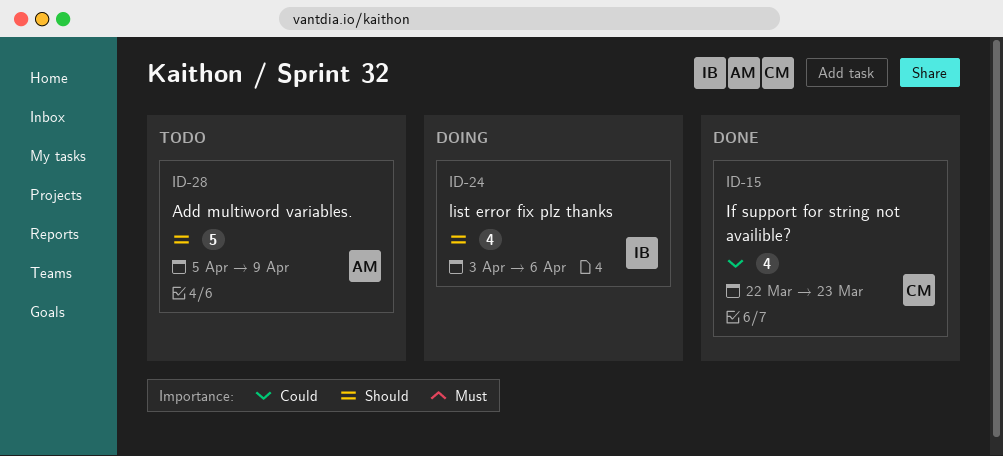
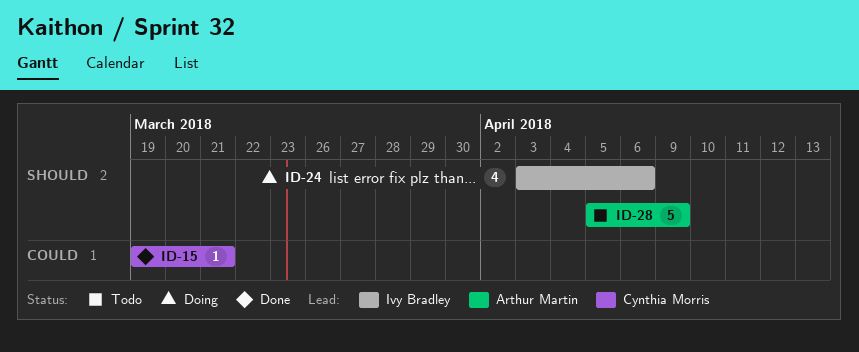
ID-15, estimate: 4 -> 1
ID-15, start: Mar 22 -> Mar 19
ID-15, due: Mar 23 -> Mar 21

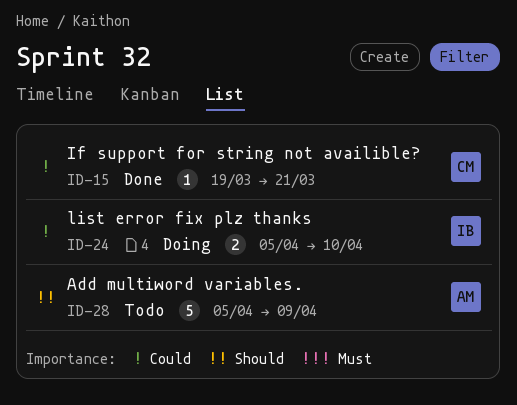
ID-24, priority: Should -> Could
ID-24, estimate: 4 -> 2
ID-24, start: Apr 3 -> Apr 5
ID-24, due: Apr 6 -> Apr 10

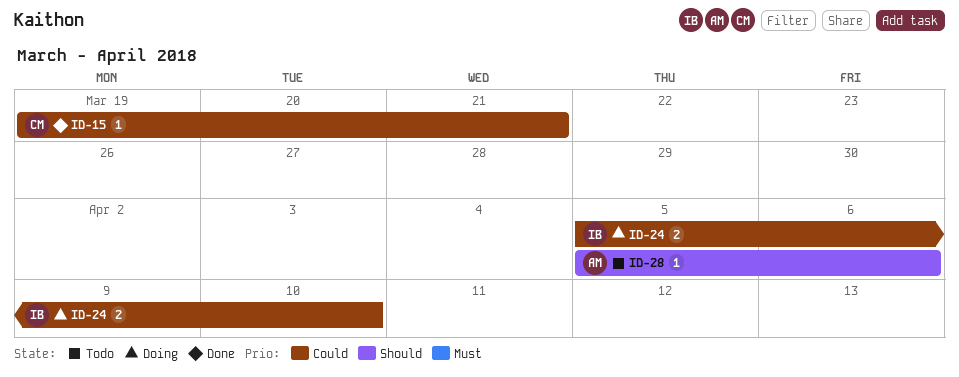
ID-28, estimate: 5 -> 1
ID-28, due: Apr 9 -> Apr 6

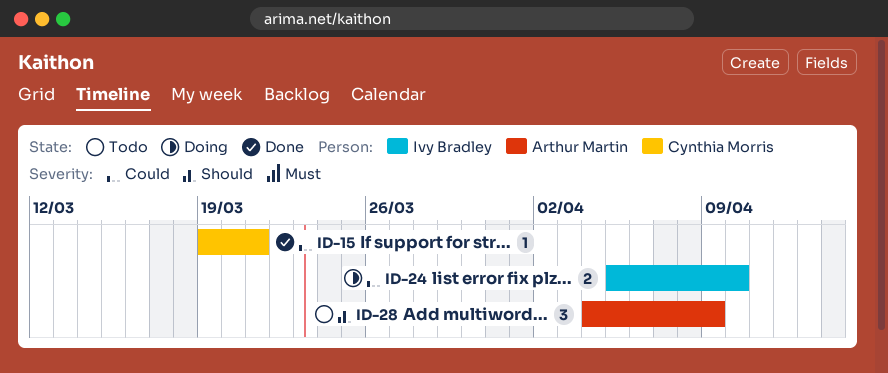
ID-28, estimate: 1 -> 3
ID-28, start: Apr 5 -> Apr 4
ID-28, due: Apr 6 -> Apr 9

